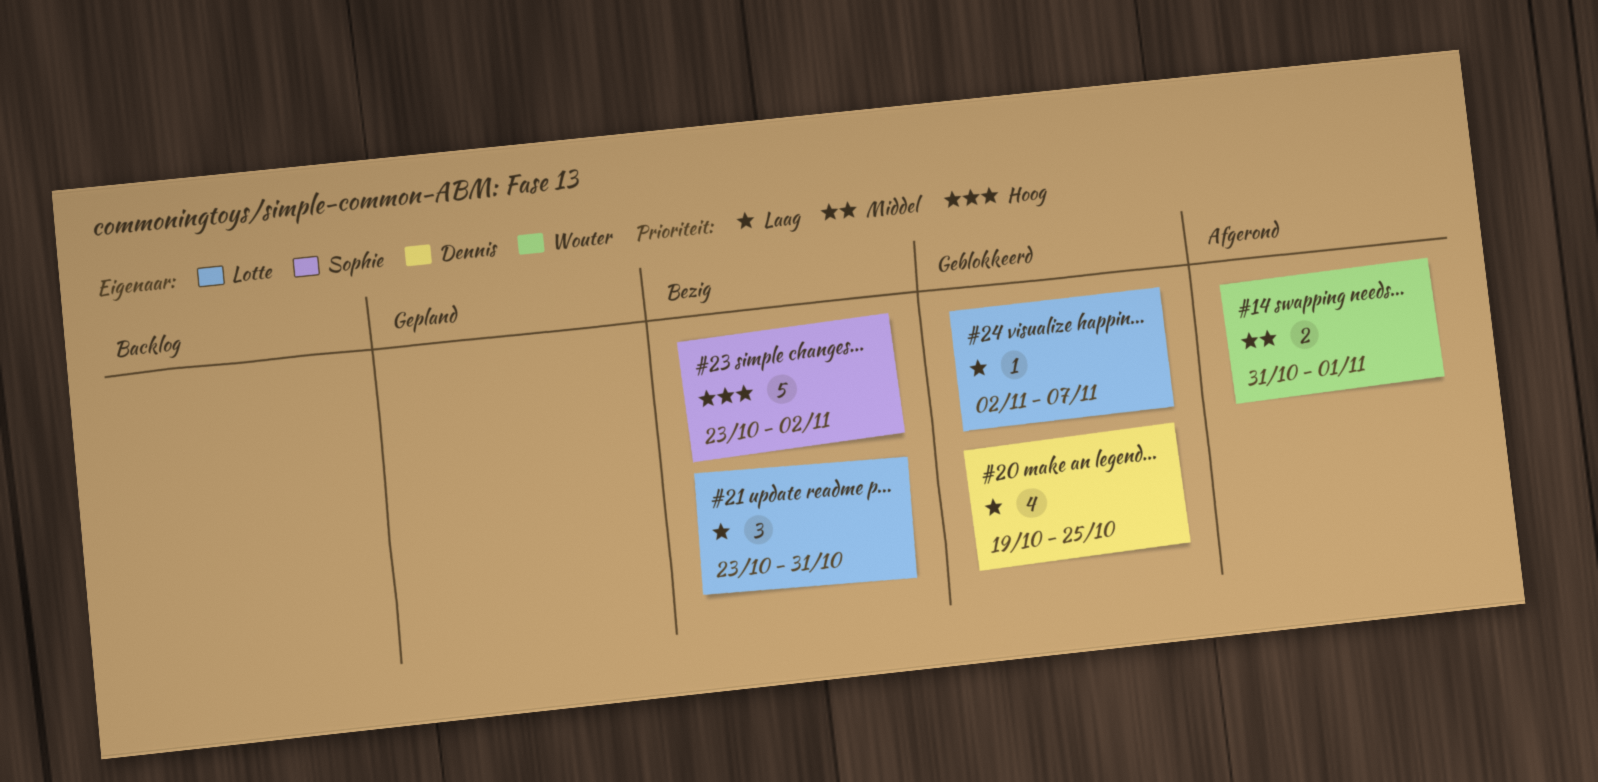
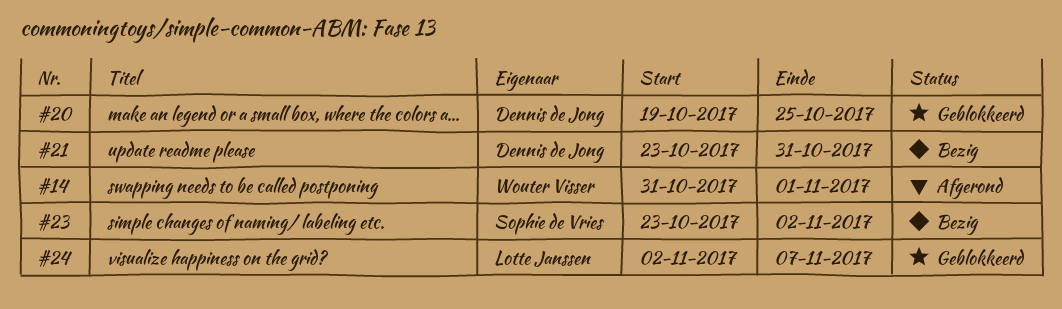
#21, owner: Lotte Janssen -> Dennis de Jong

